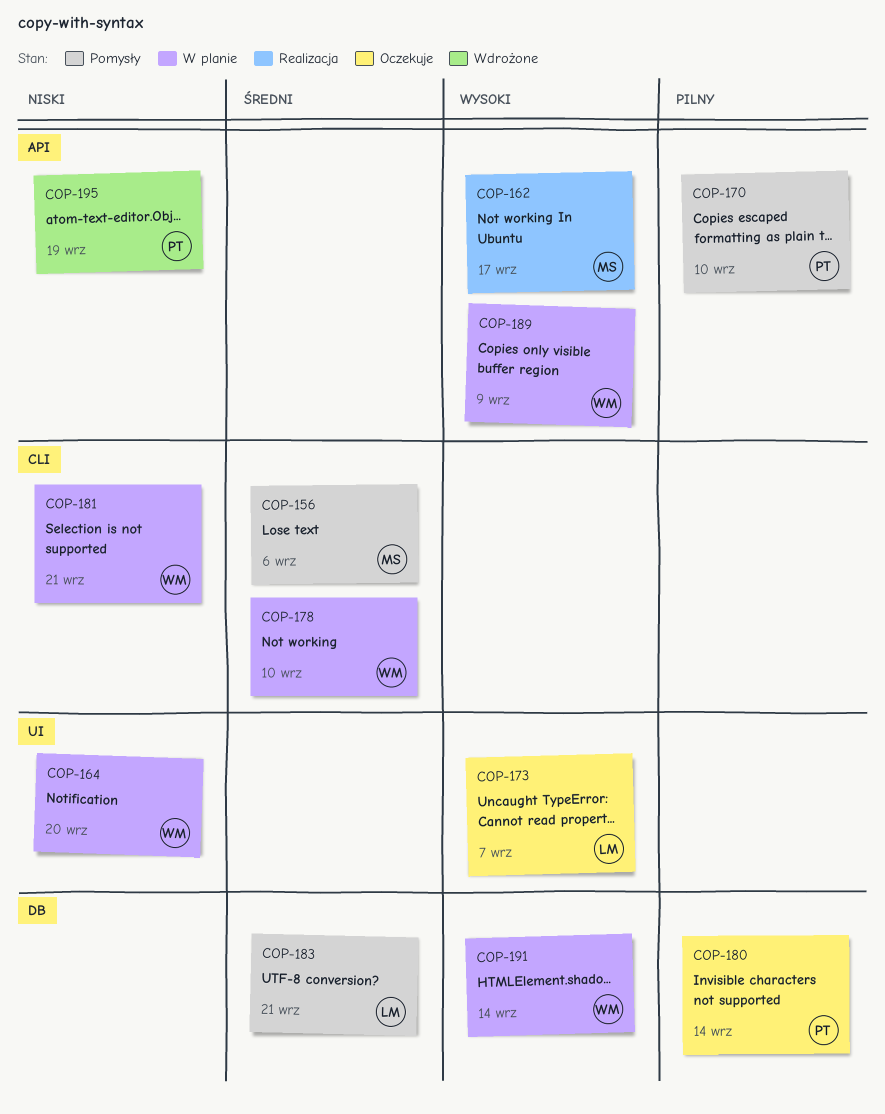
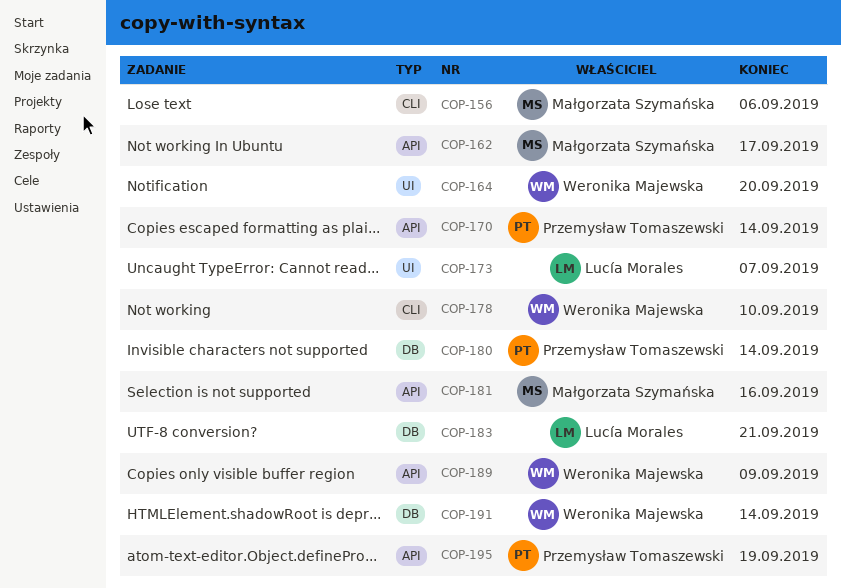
COP-170, due: Sep 10 -> Sep 14
COP-181, owner: Weronika Majewska -> Małgorzata Szymańska
COP-181, label: CLI -> API
COP-181, due: Sep 21 -> Sep 16

